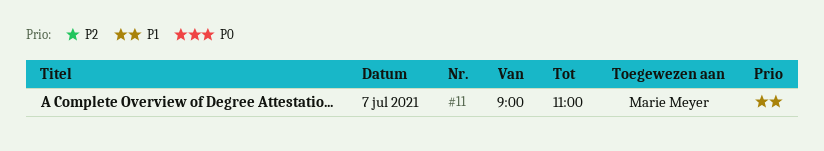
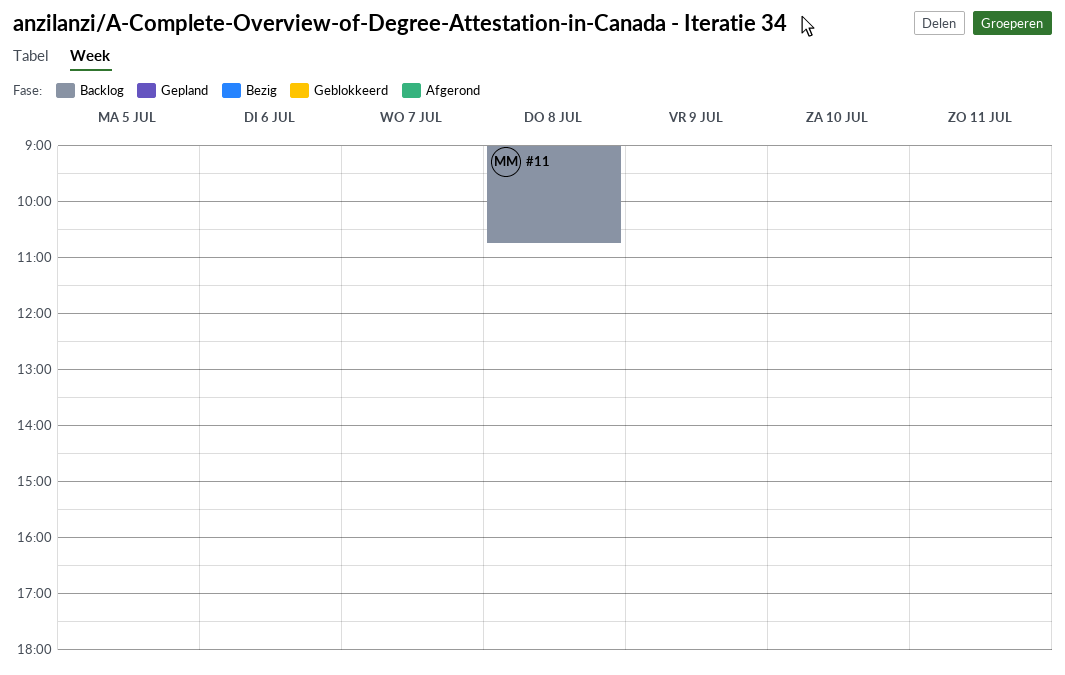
#11, day: Jul 7 -> Jul 8
#11, ends: 11:00 -> 10:45

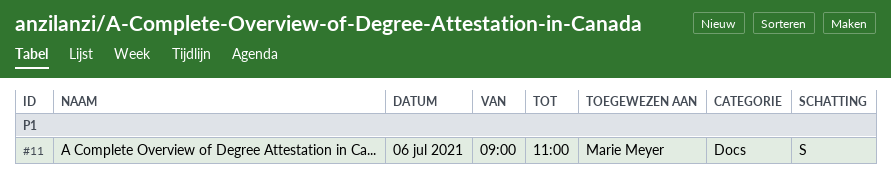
#11, day: Jul 8 -> Jul 6
#11, ends: 10:45 -> 11:00

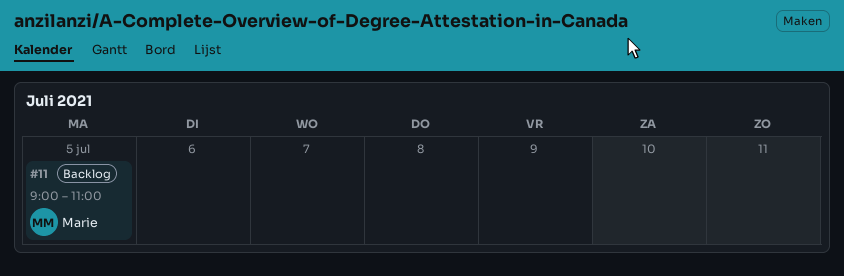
#11, day: Jul 6 -> Jul 5

